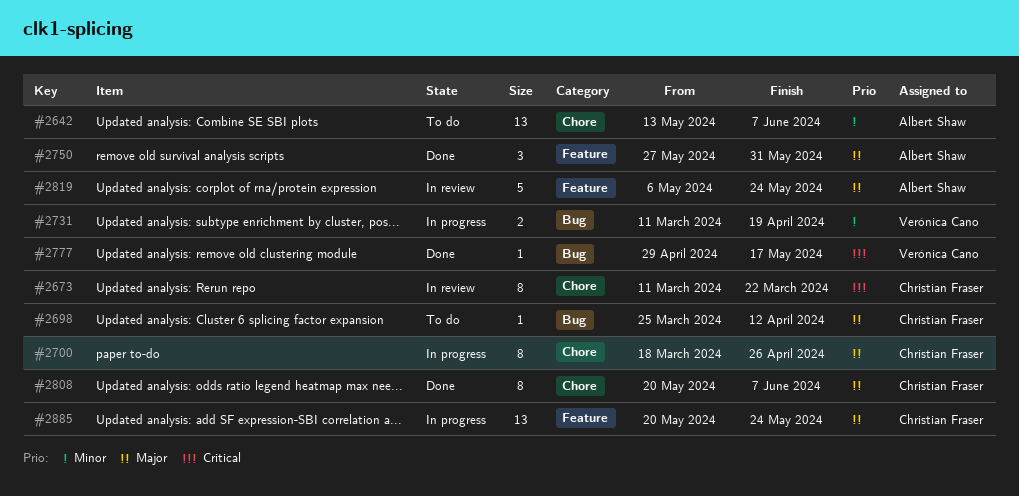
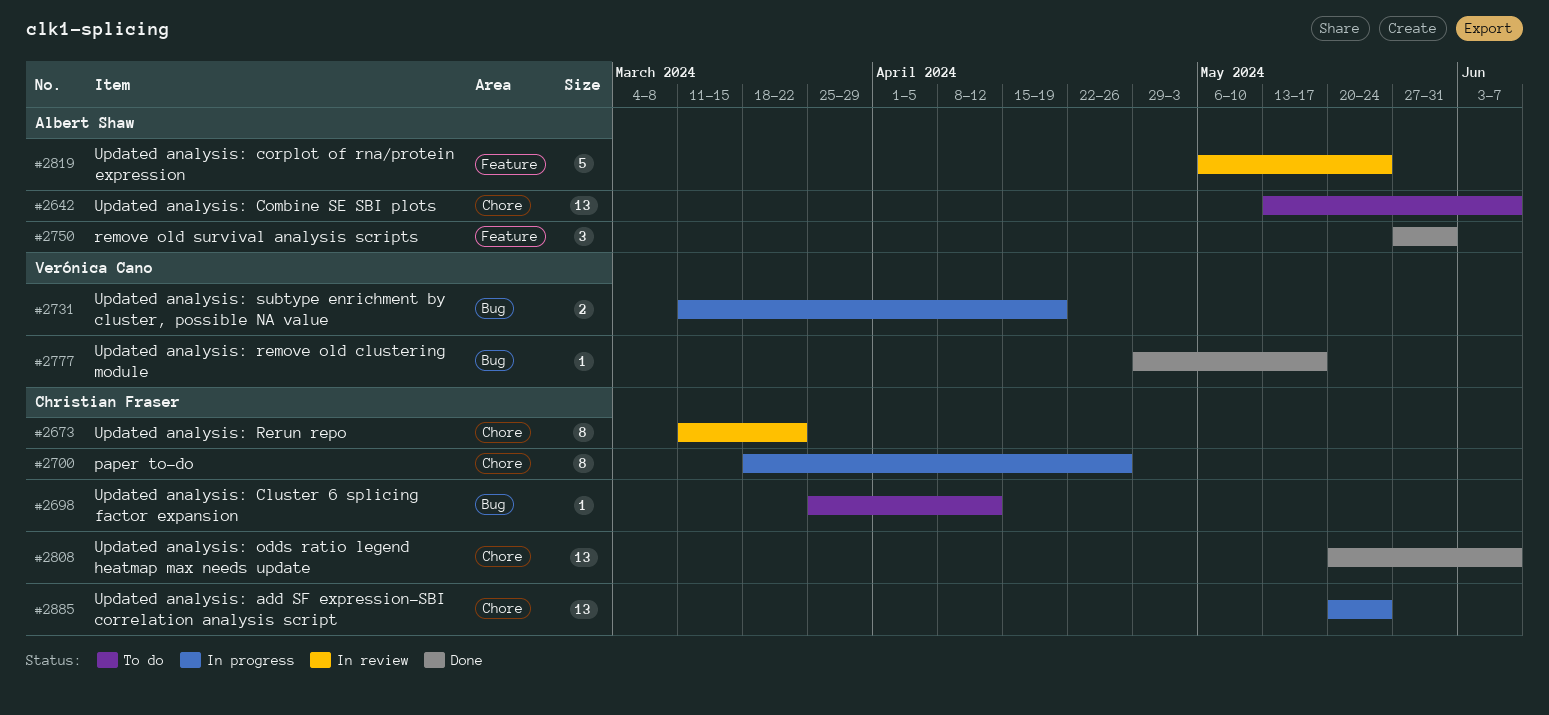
#2808, estimate: 8 -> 13
#2885, label: Feature -> Chore

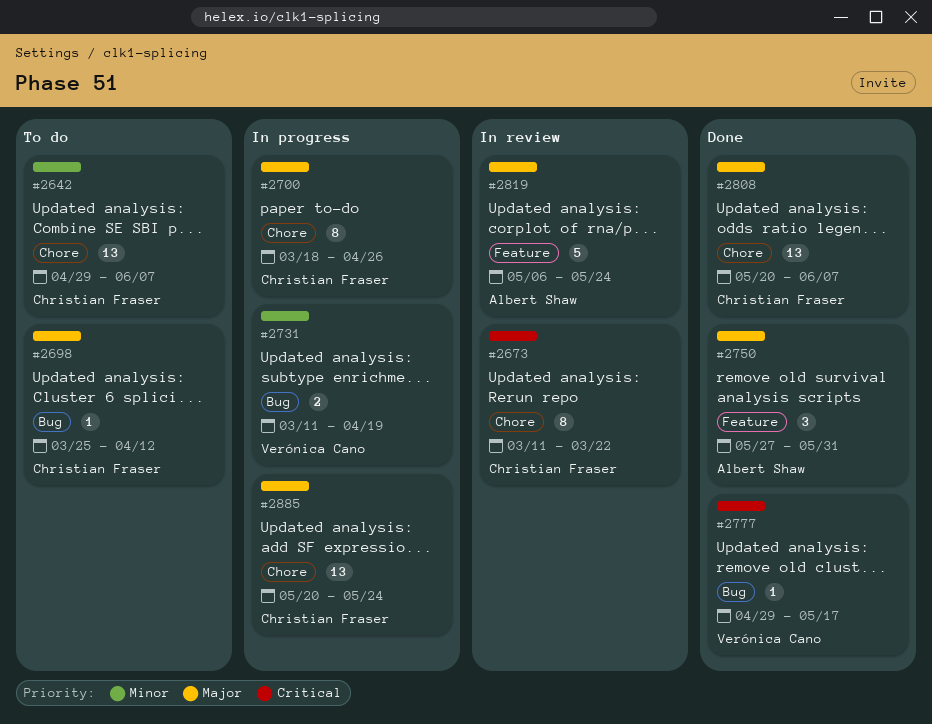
#2642, owner: Albert Shaw -> Christian Fraser
#2642, start: May 13 -> Apr 29

